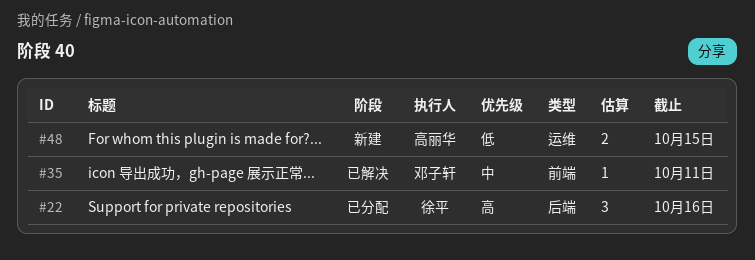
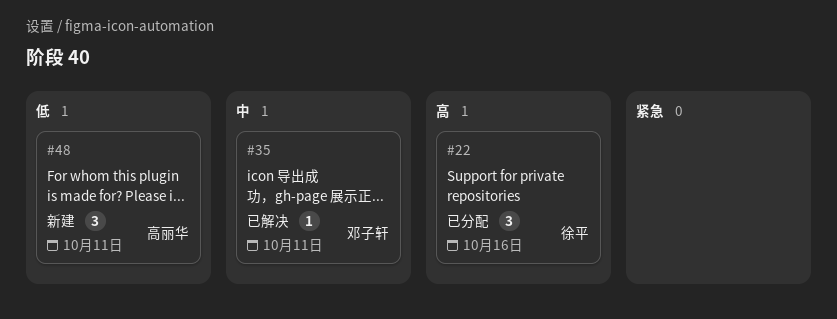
#48, estimate: 2 -> 3
#48, due: Oct 15 -> Oct 11

